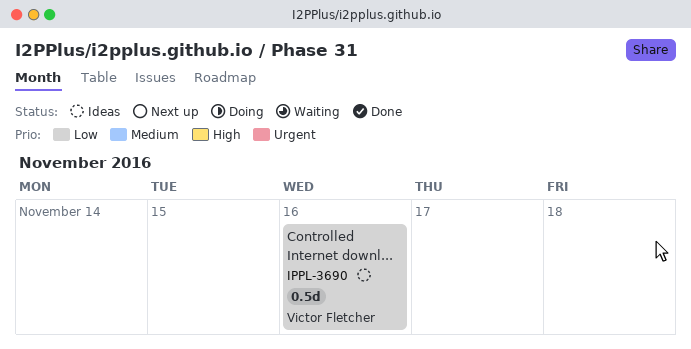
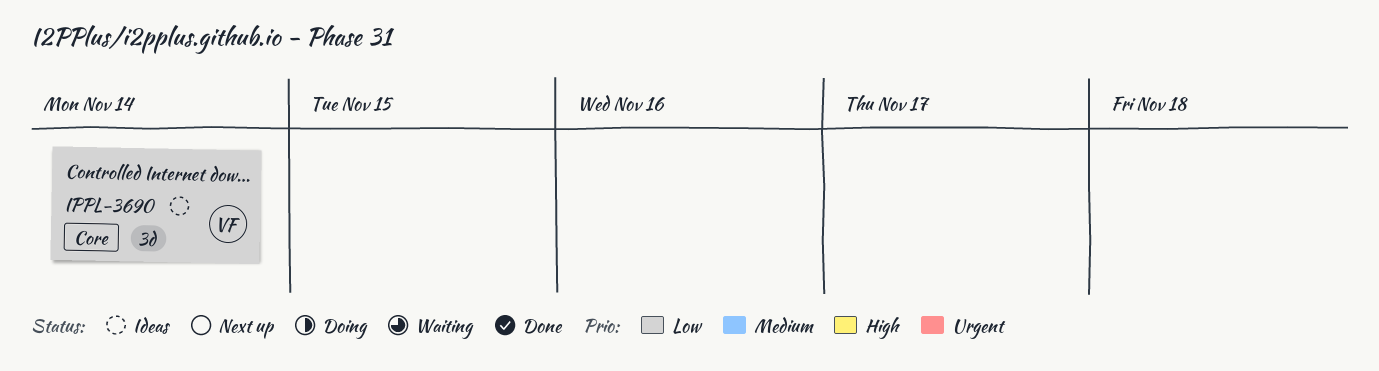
IPPL-3690, estimate: 0.5d -> 3d
IPPL-3690, due: Nov 16 -> Nov 14

